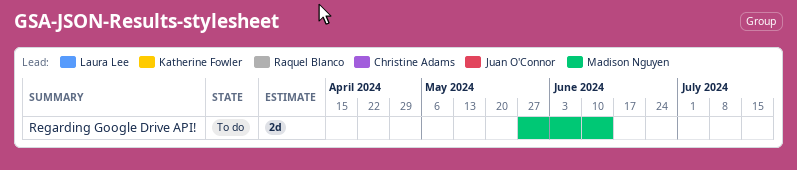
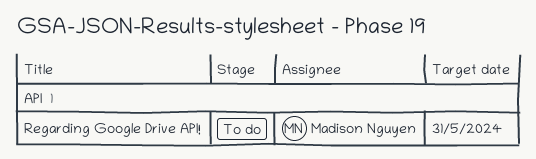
Regarding Google Drive API!, due: Jun 14 -> May 31

